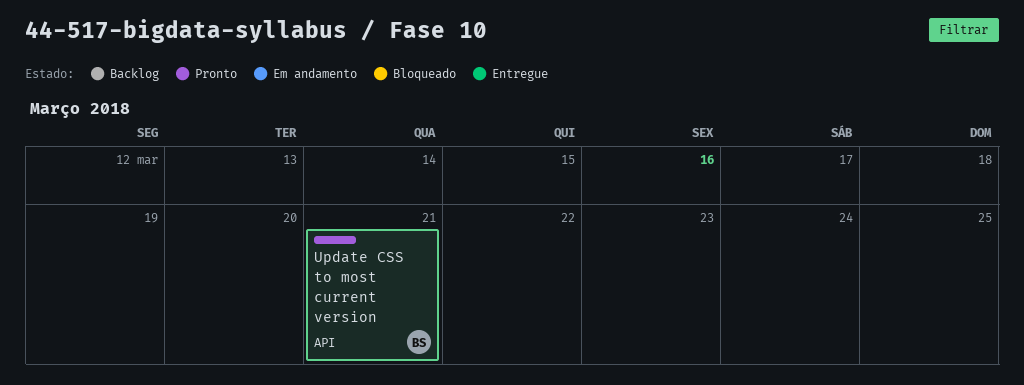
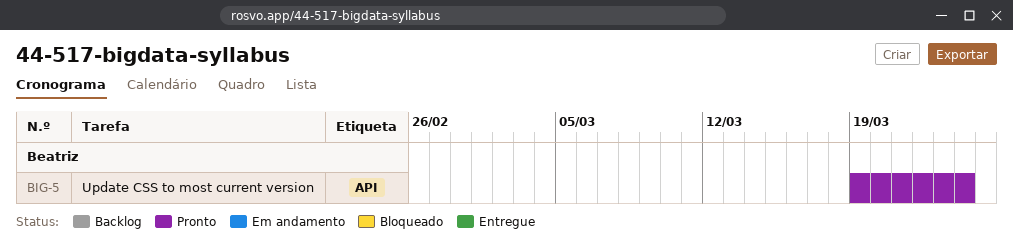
Update CSS to most current version, due: Mar 21 -> Mar 24

